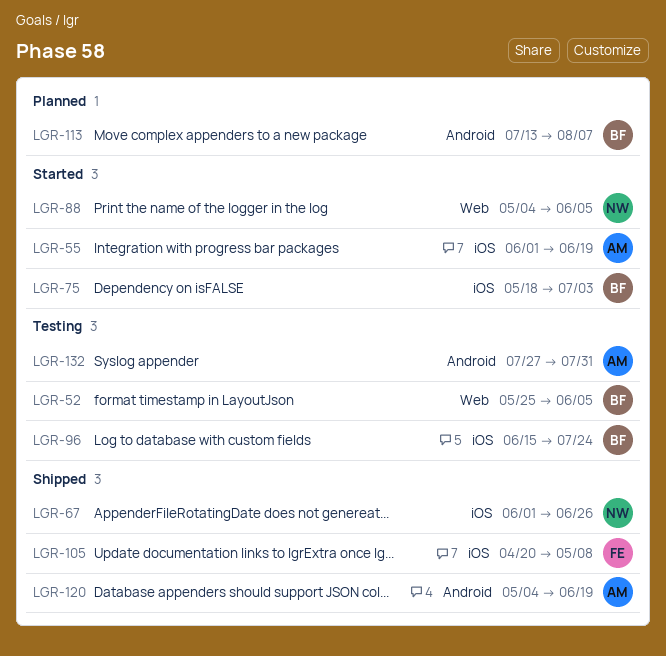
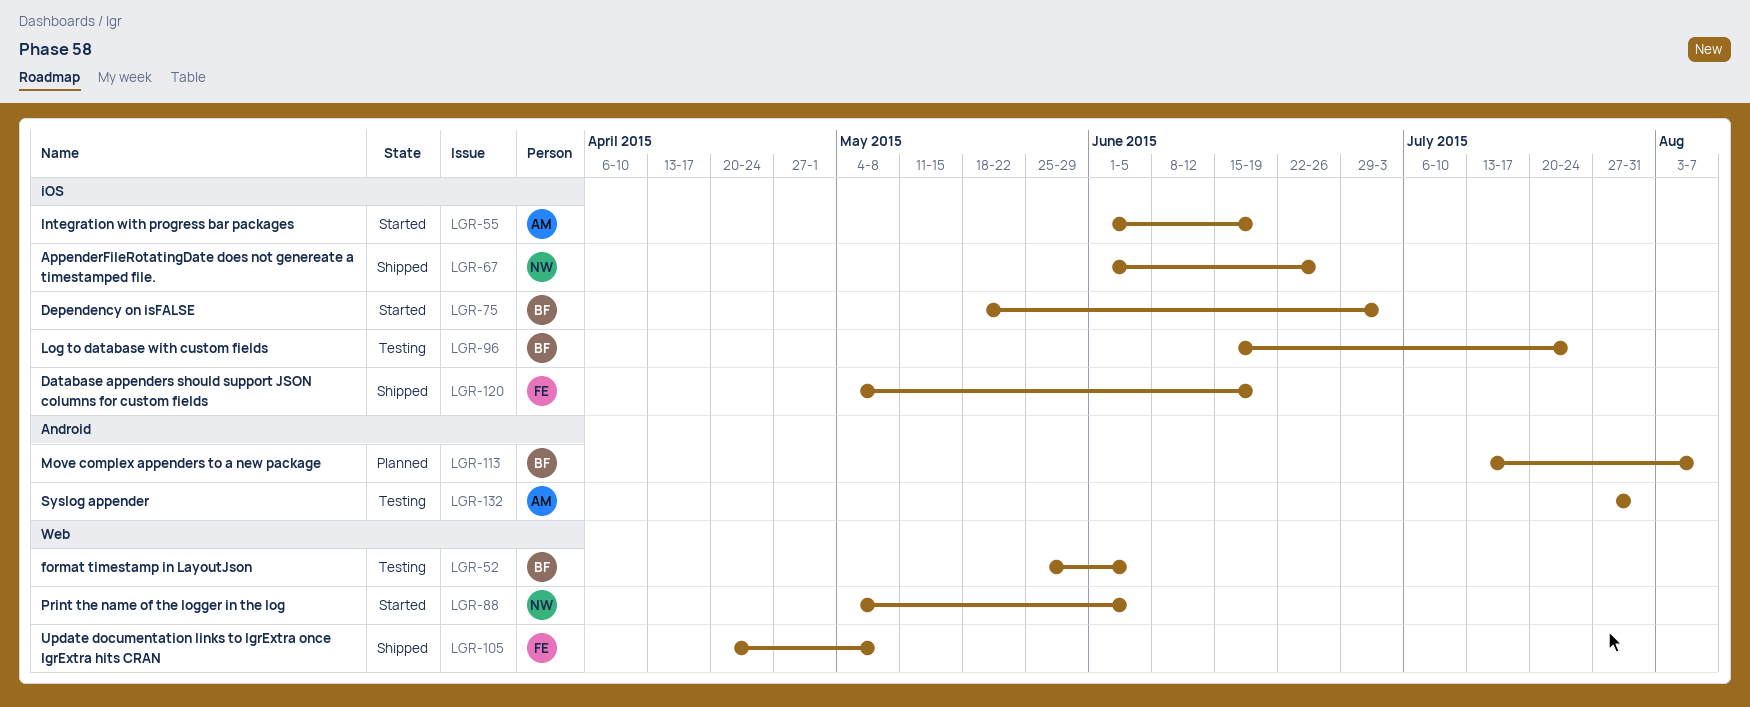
LGR-105, label: iOS -> Web
LGR-120, owner: AM -> FE
LGR-120, label: Android -> iOS

